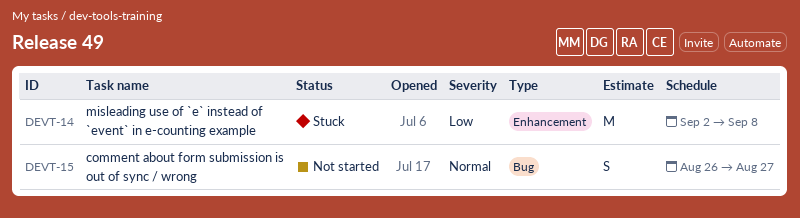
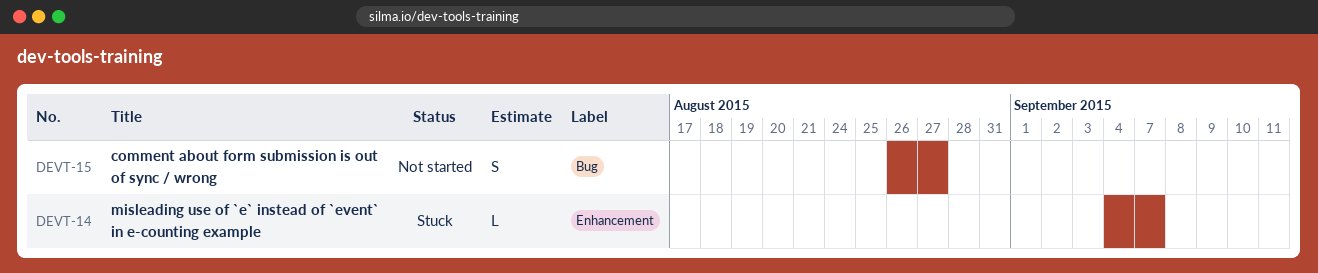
DEVT-14, estimate: M -> L
DEVT-14, start: Sep 2 -> Sep 4
DEVT-14, due: Sep 8 -> Sep 7

